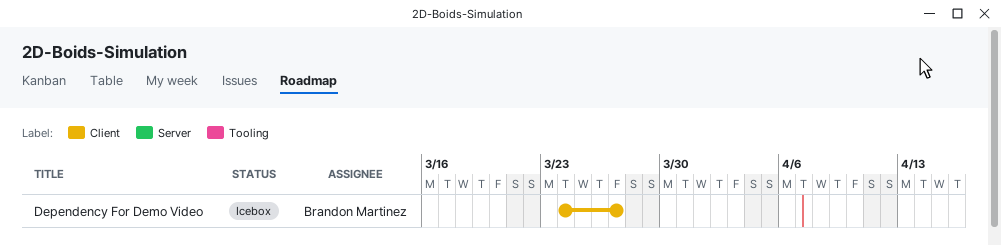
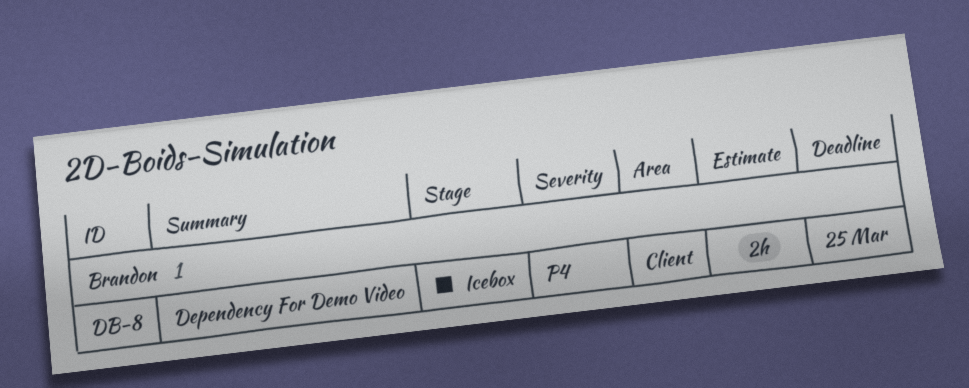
Dependency For Demo Video, due: Mar 27 -> Mar 25

